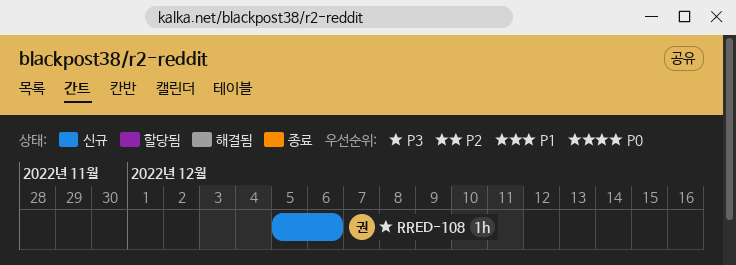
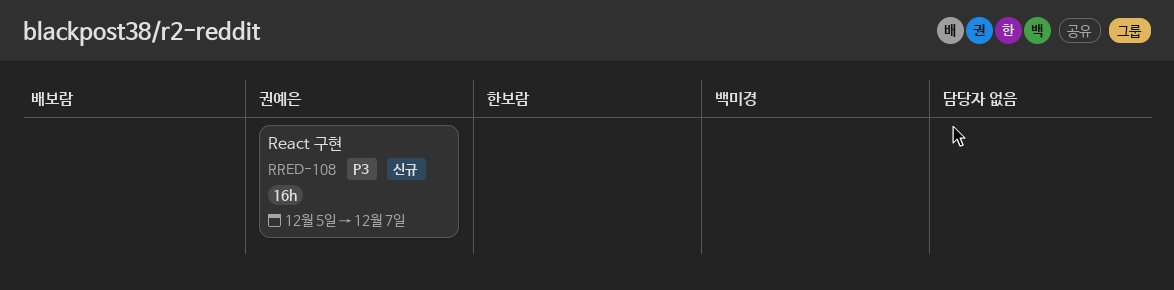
RRED-108, estimate: 1h -> 16h
RRED-108, due: Dec 6 -> Dec 7

